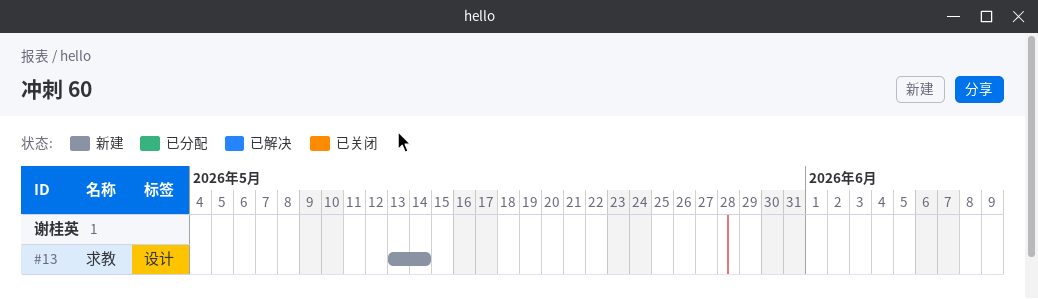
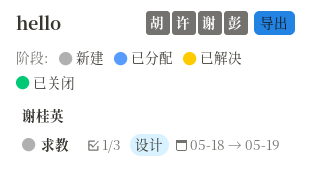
求教, start: May 13 -> May 18
求教, due: May 14 -> May 19

